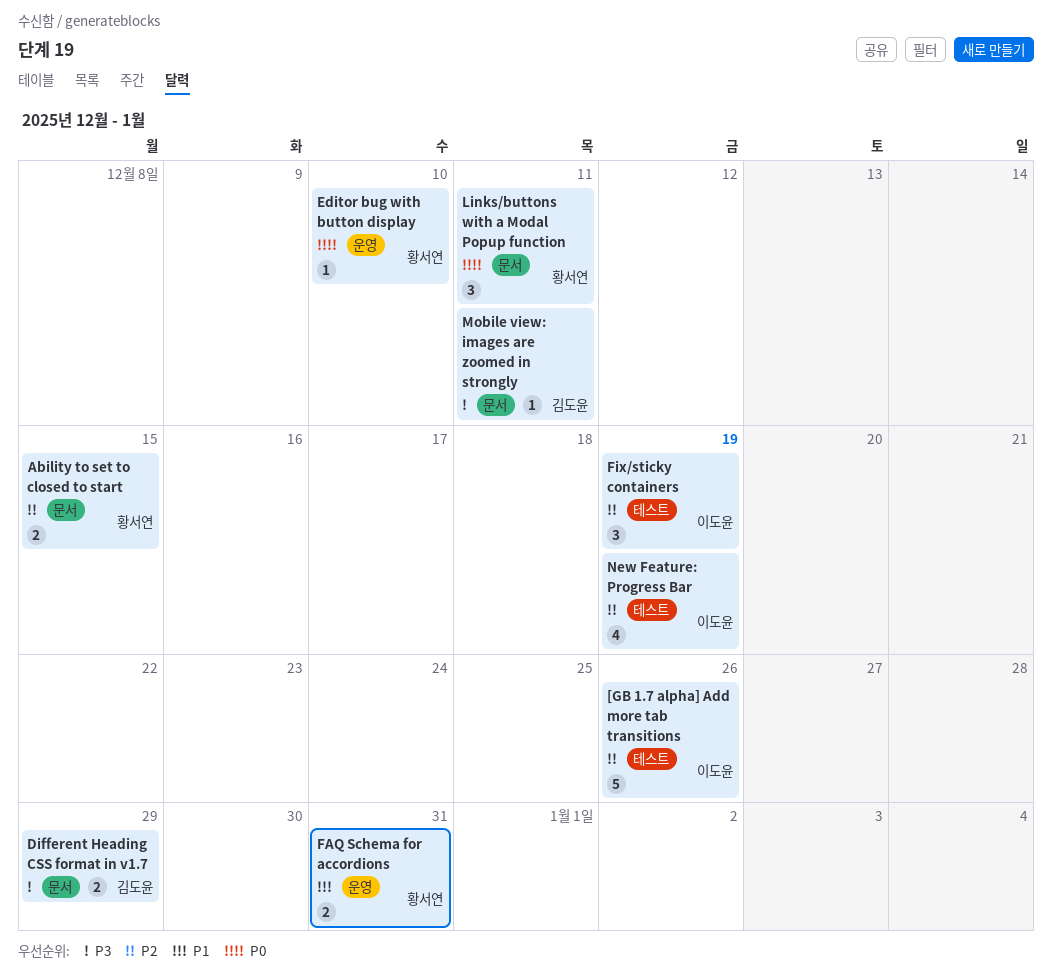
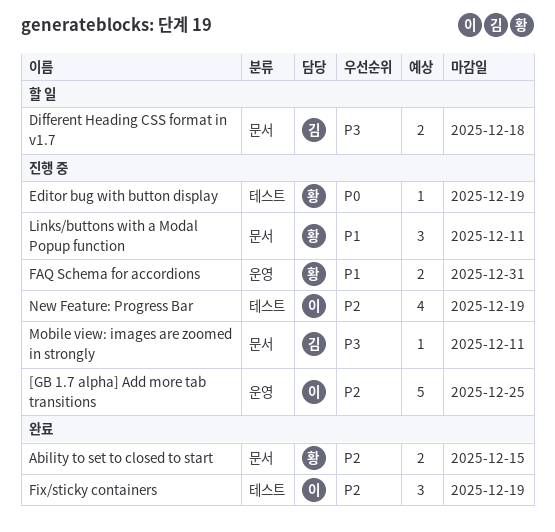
[GB 1.7 alpha] Add more tab transitions, label: 테스트 -> 운영
[GB 1.7 alpha] Add more tab transitions, due: Dec 26 -> Dec 25
Different Heading CSS format in v1.7, due: Dec 29 -> Dec 18
Editor bug with button display, label: 운영 -> 테스트
Editor bug with button display, due: Dec 10 -> Dec 19
Links/buttons with a Modal Popup function, priority: P0 -> P1

